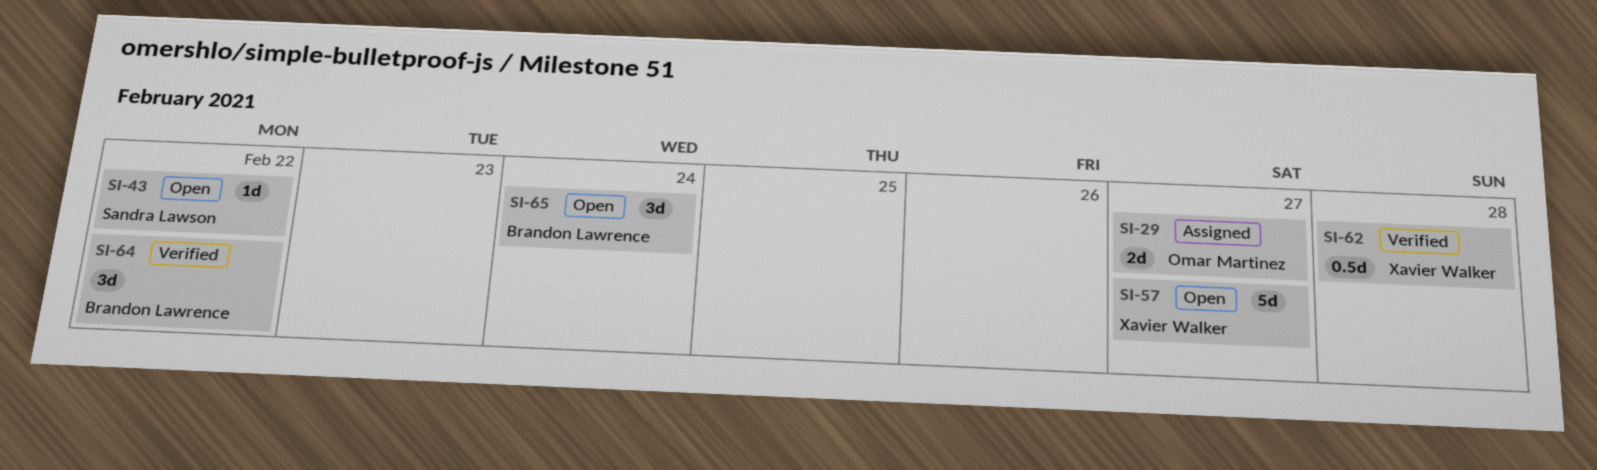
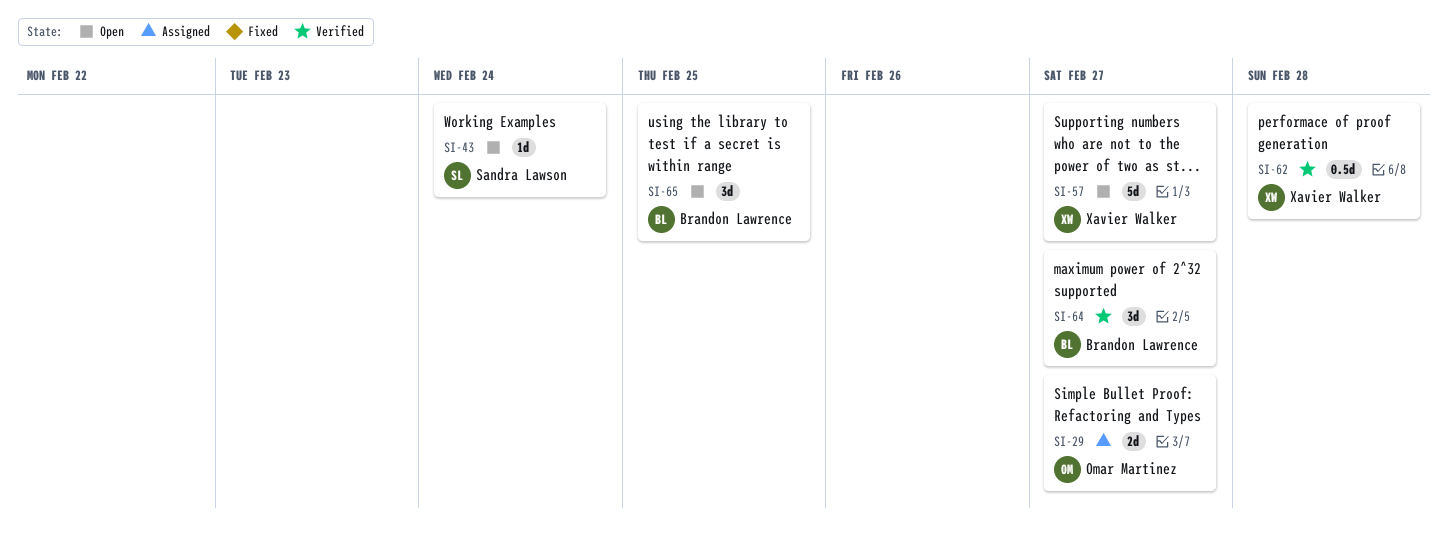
SI-43, due: Feb 22 -> Feb 24
SI-64, due: Feb 22 -> Feb 27
SI-65, due: Feb 24 -> Feb 25

